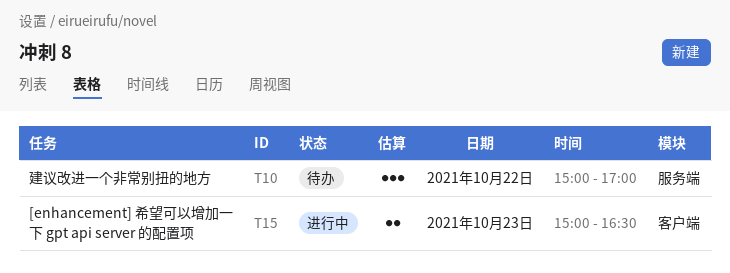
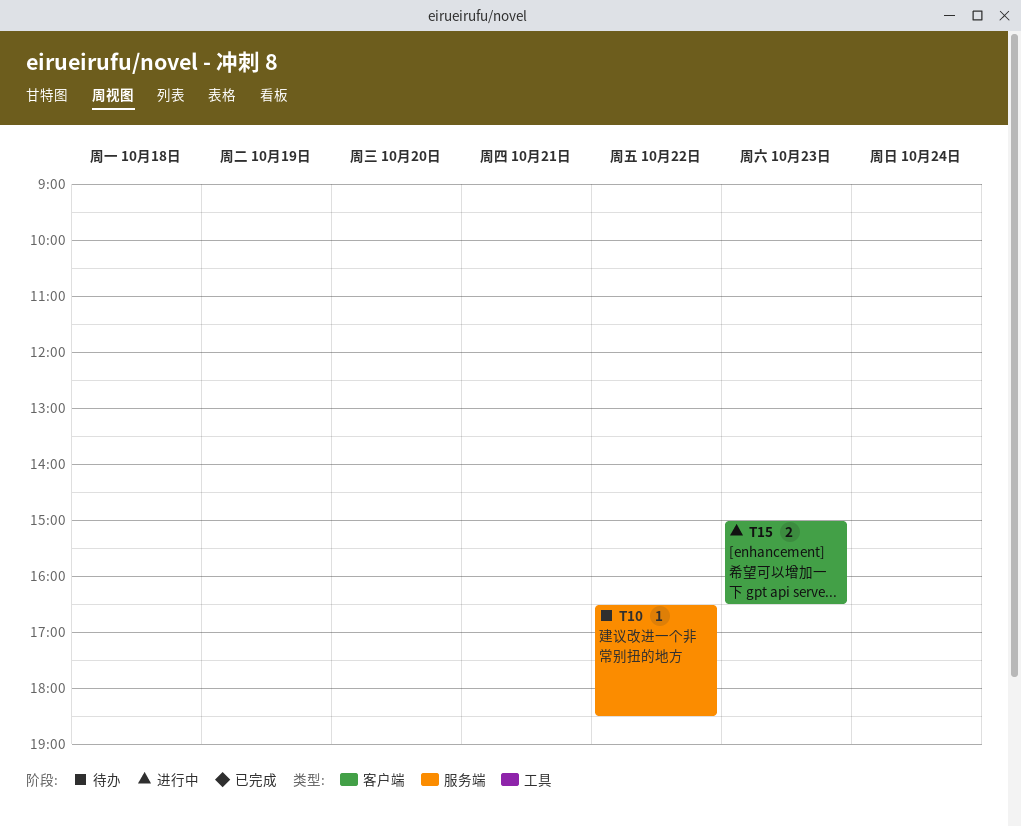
T10, estimate: 3 -> 1
T10, begins: 15:00 -> 16:30
T10, ends: 17:00 -> 18:30

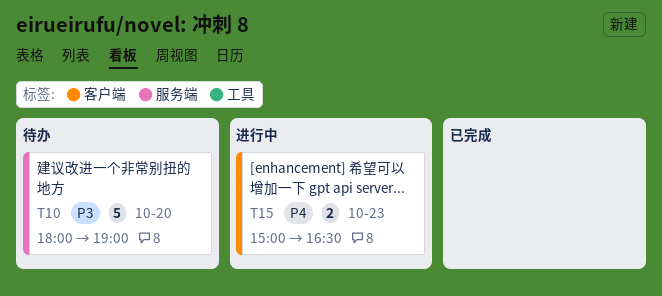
T10, estimate: 1 -> 5
T10, day: Oct 22 -> Oct 20
T10, begins: 16:30 -> 18:00
T10, ends: 18:30 -> 19:00

